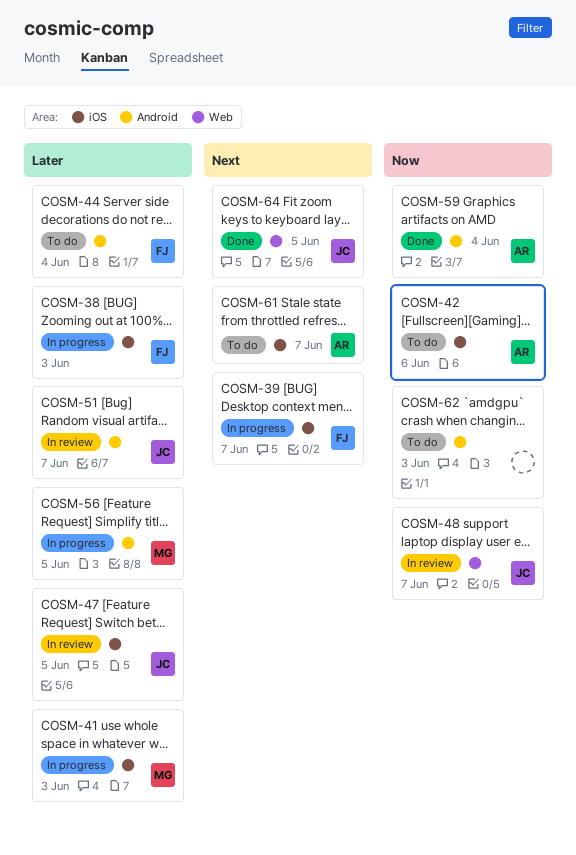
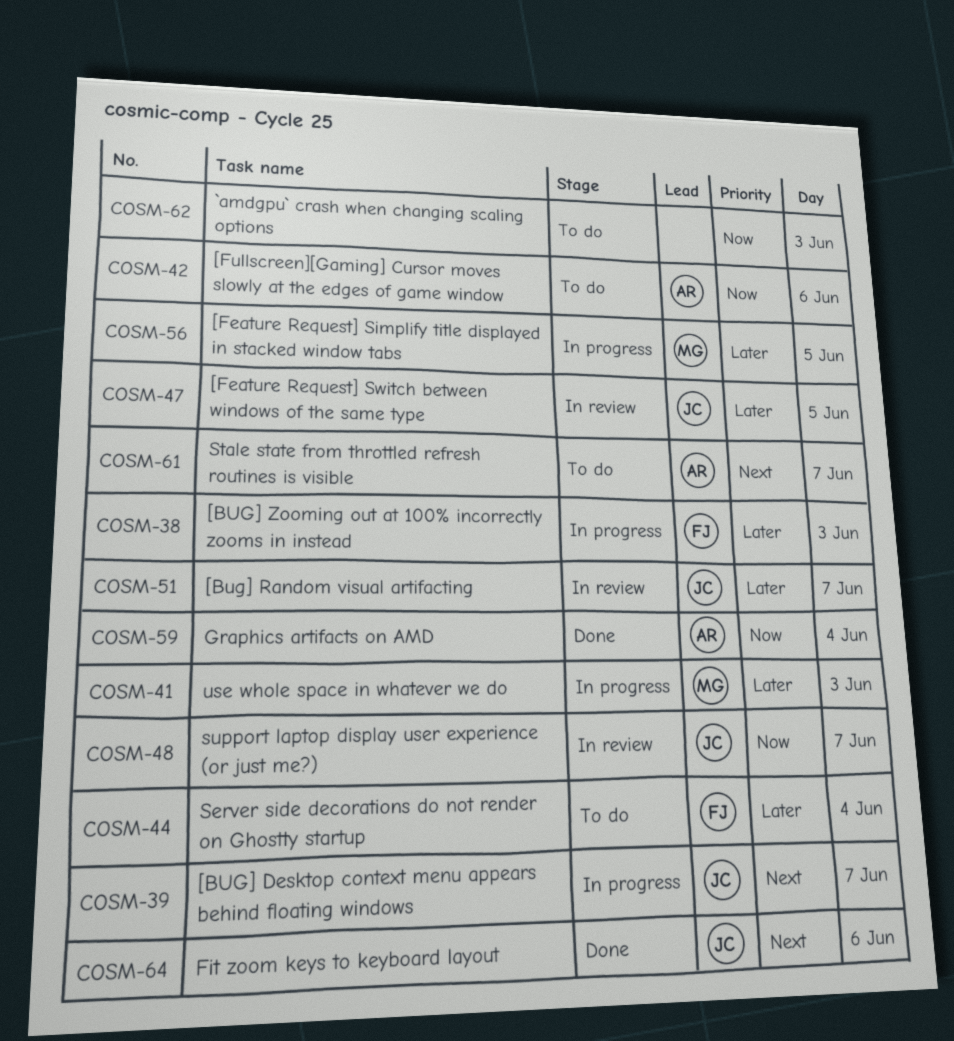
COSM-39, owner: FJ -> JC
COSM-64, day: Jun 5 -> Jun 6

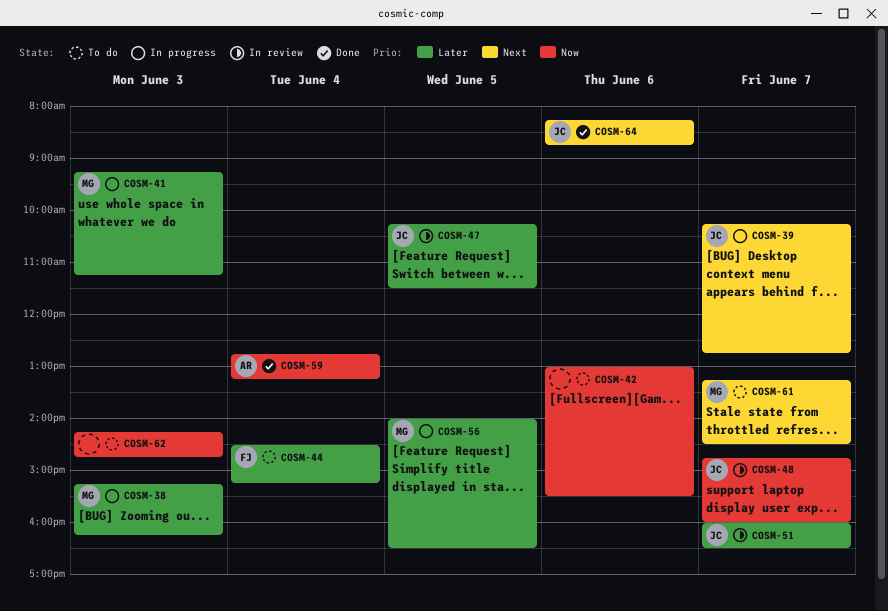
COSM-38, owner: FJ -> MG
COSM-42, owner: AR -> none
COSM-61, owner: AR -> MG

